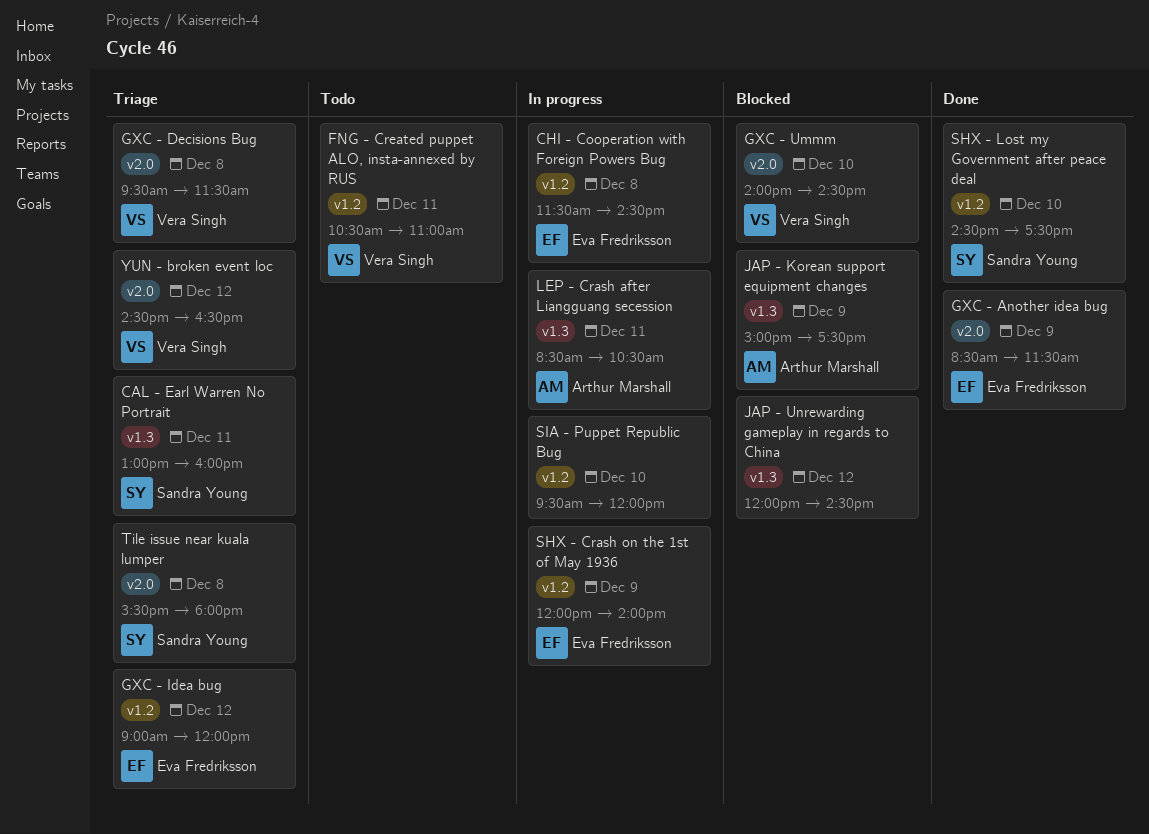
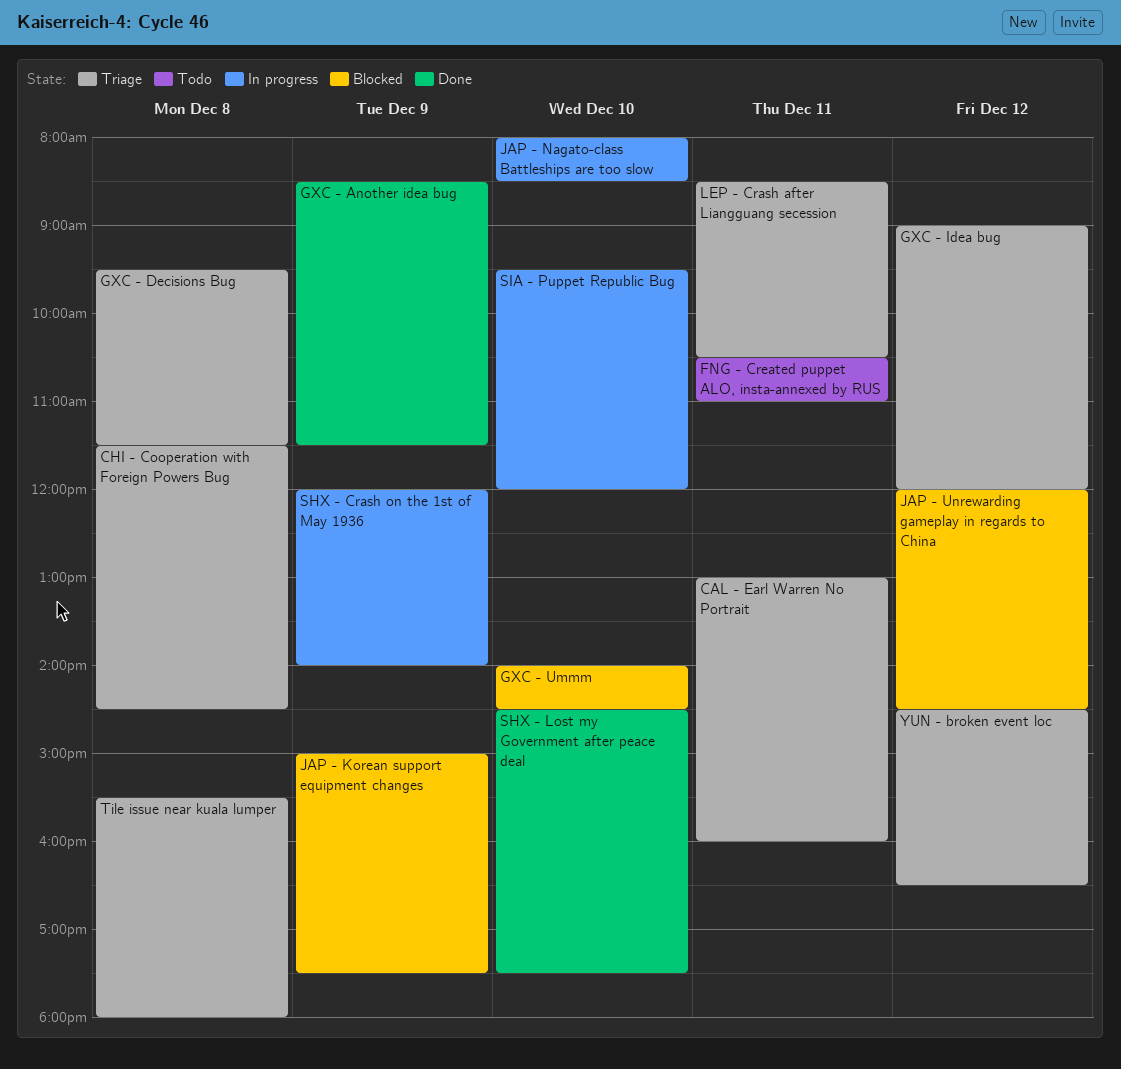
CHI - Cooperation with Foreign Powers Bug, status: In progress -> Triage
JAP - Nagato-class Battleships are too slow: none -> present
LEP - Crash after Liangguang secession, status: In progress -> Triage

